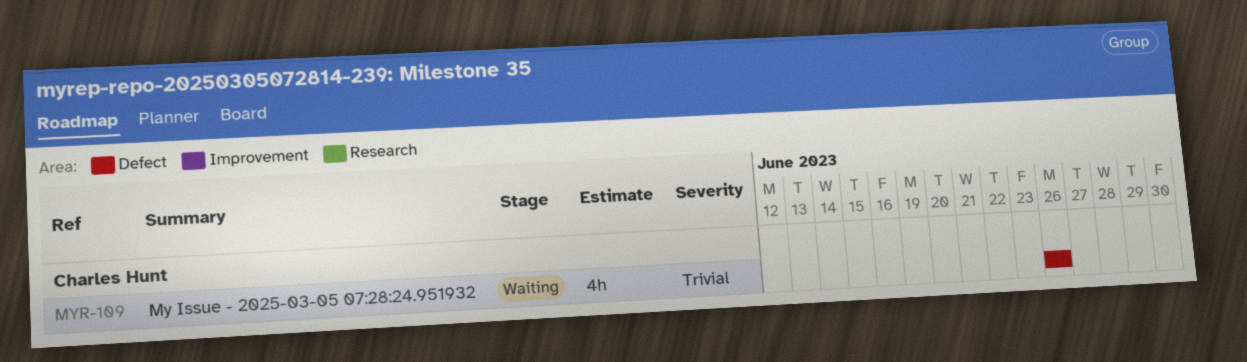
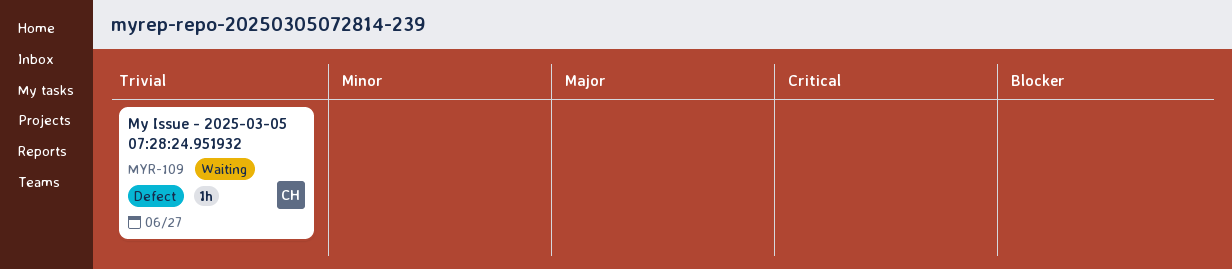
MYR-109, estimate: 4h -> 1h
MYR-109, due: Jun 26 -> Jun 27

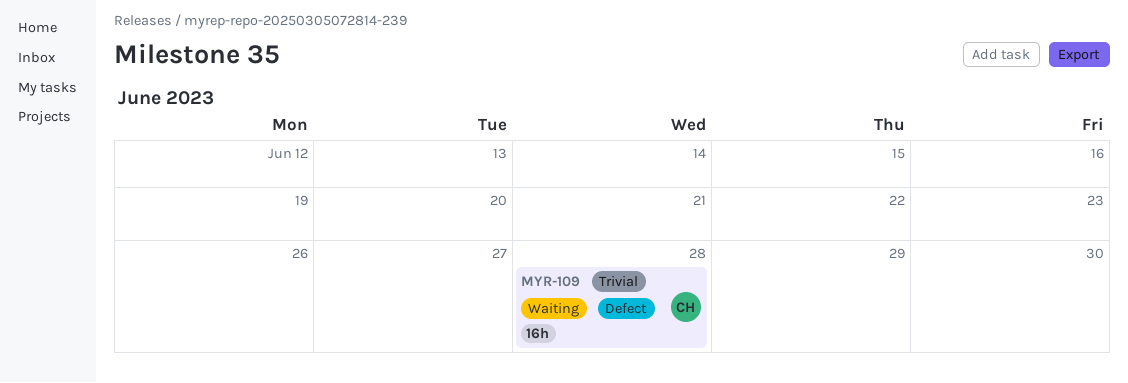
MYR-109, estimate: 1h -> 16h
MYR-109, due: Jun 27 -> Jun 28

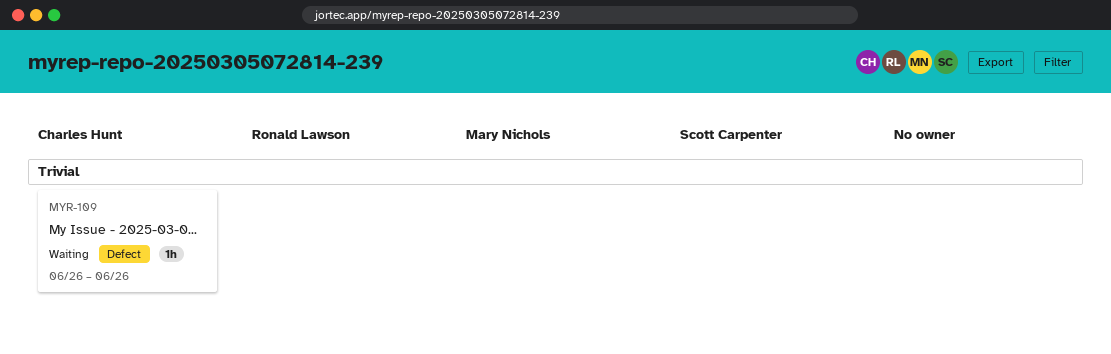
MYR-109, estimate: 16h -> 1h
MYR-109, due: Jun 28 -> Jun 26

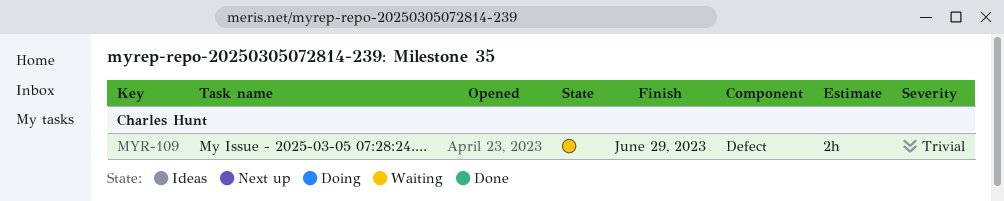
MYR-109, estimate: 1h -> 2h
MYR-109, due: Jun 26 -> Jun 29

